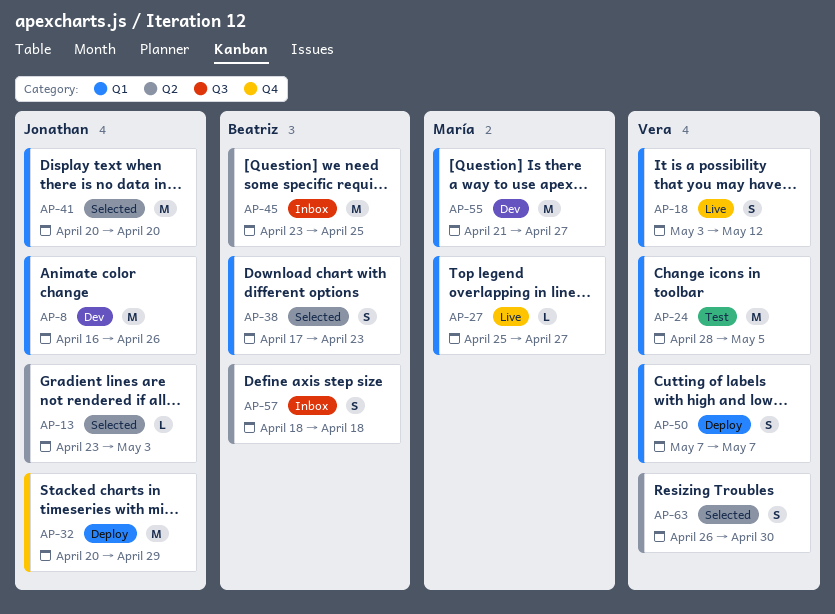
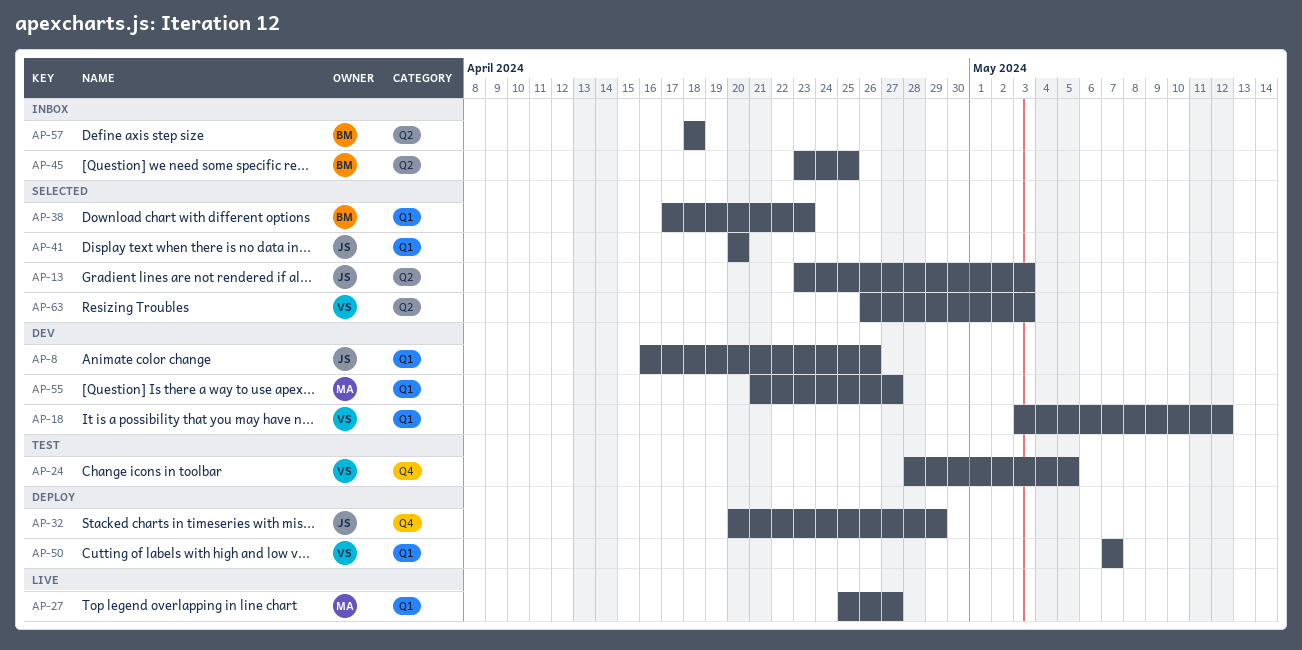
AP-18, status: Live -> Dev
AP-24, label: Q1 -> Q4
AP-63, due: Apr 30 -> May 3

